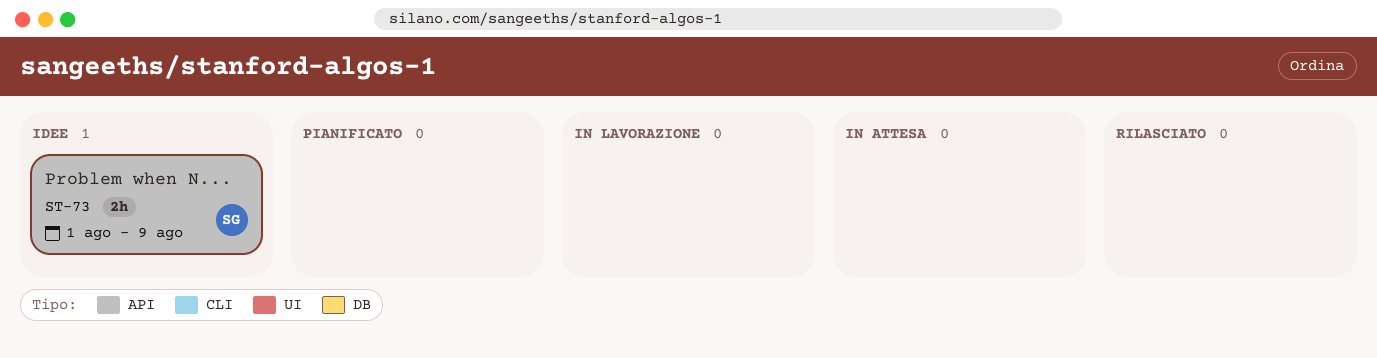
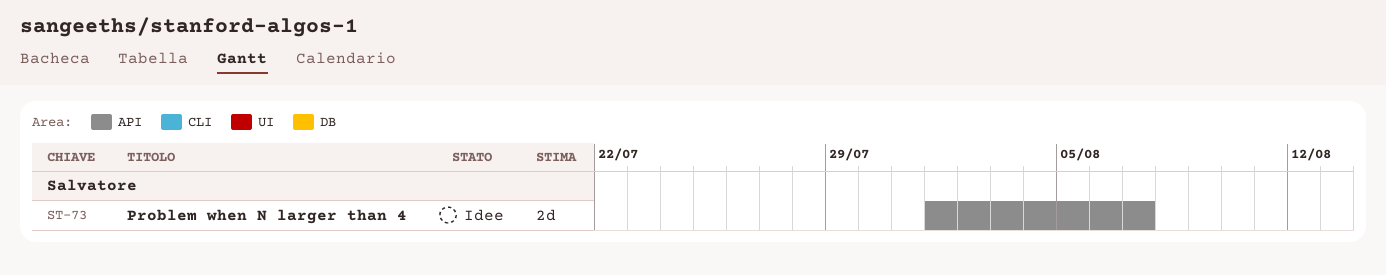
ST-73, estimate: 2h -> 2d
ST-73, due: Aug 9 -> Aug 7

